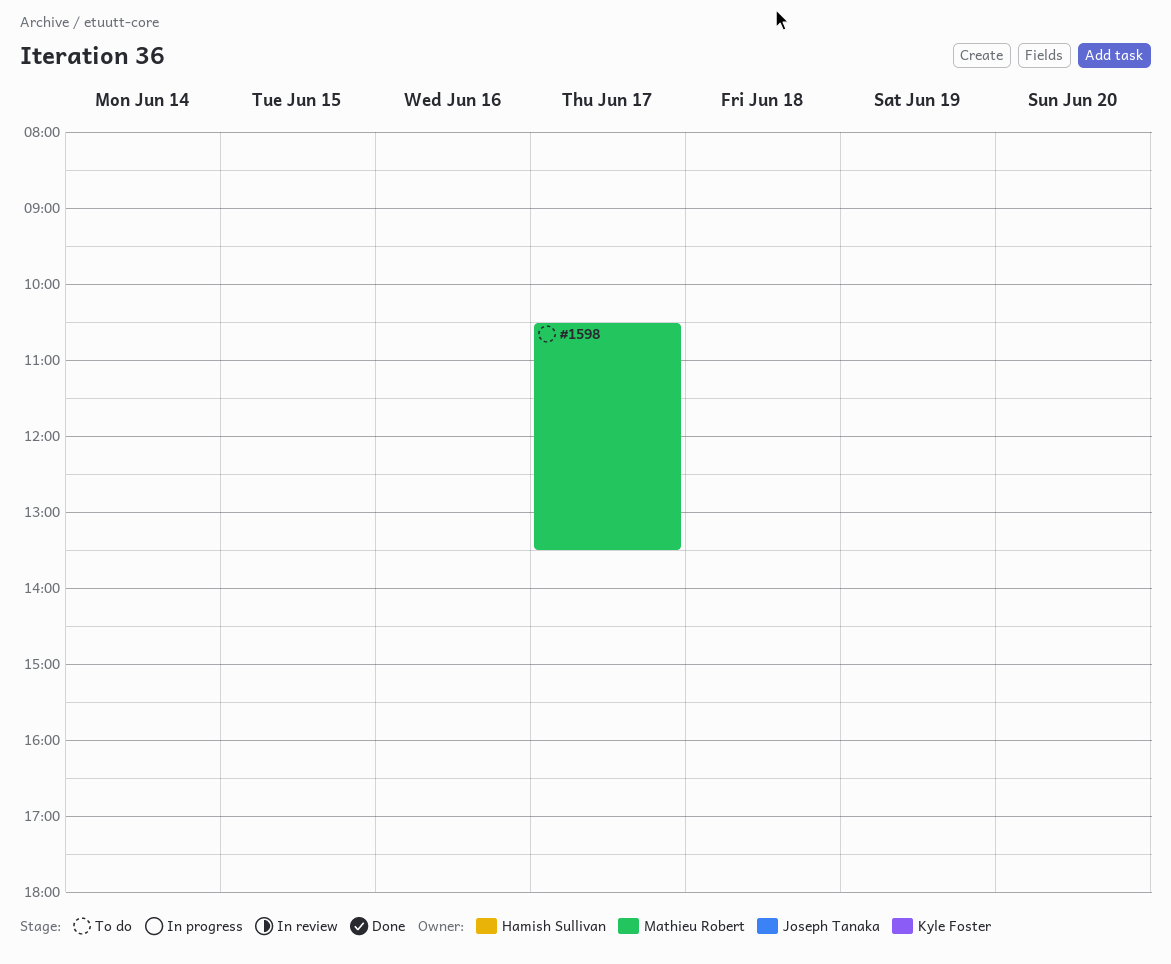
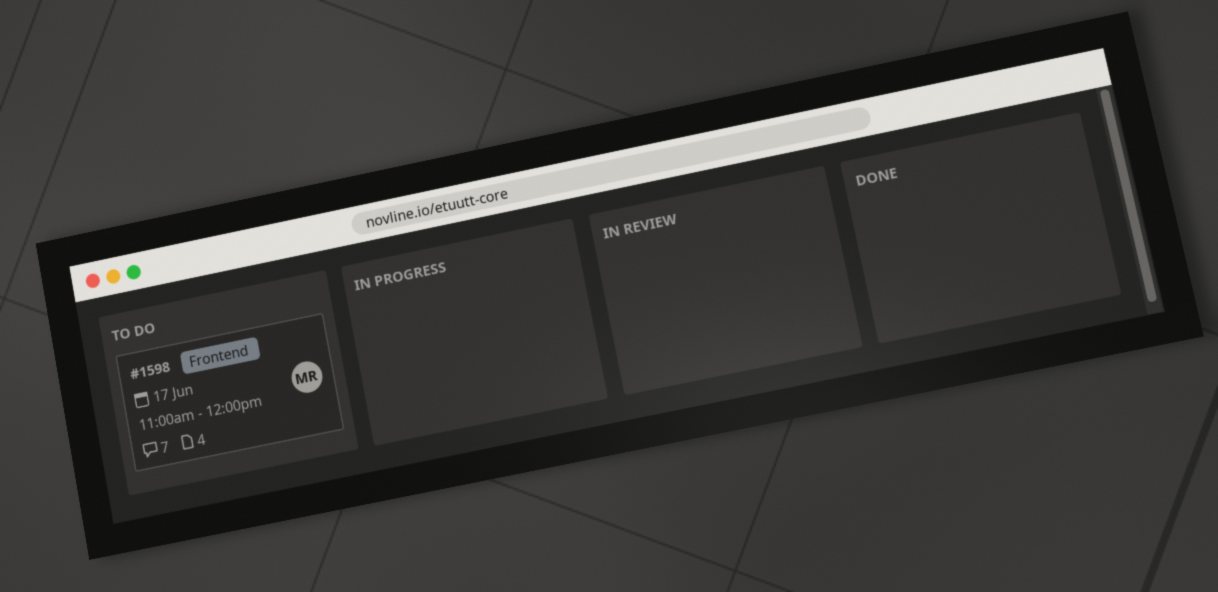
#1598, begins: 10:30 -> 11:00
#1598, ends: 13:30 -> 12:00

